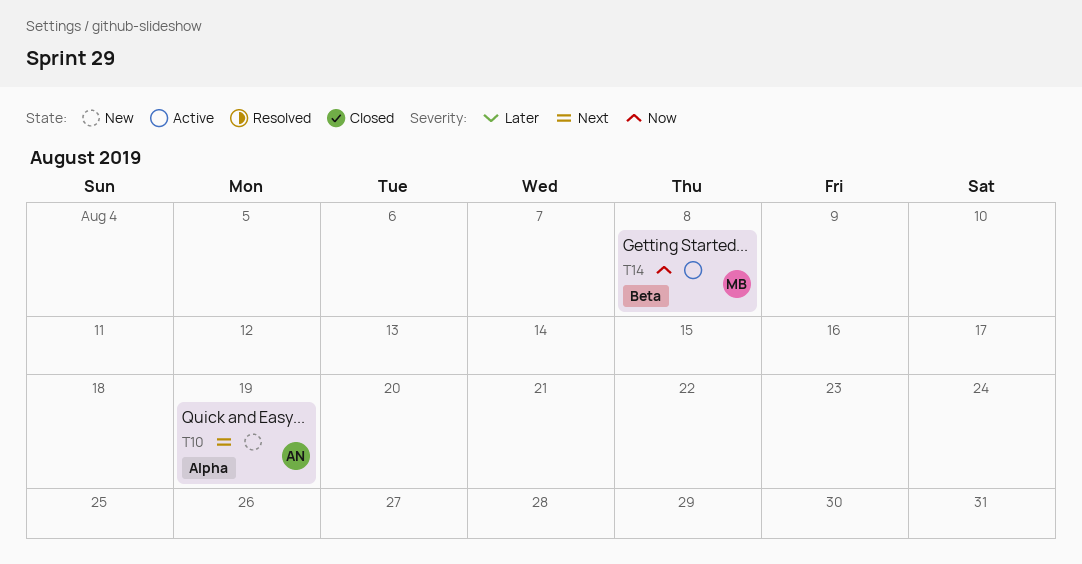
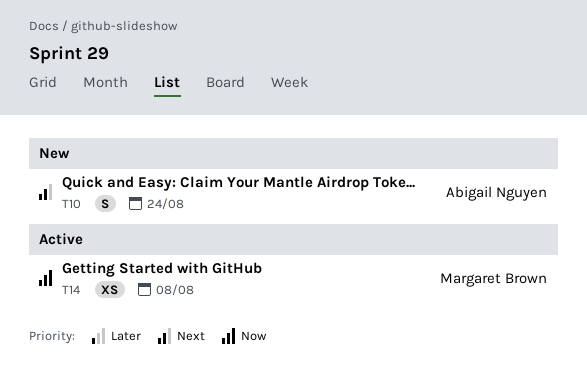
T10, due: Aug 19 -> Aug 24

